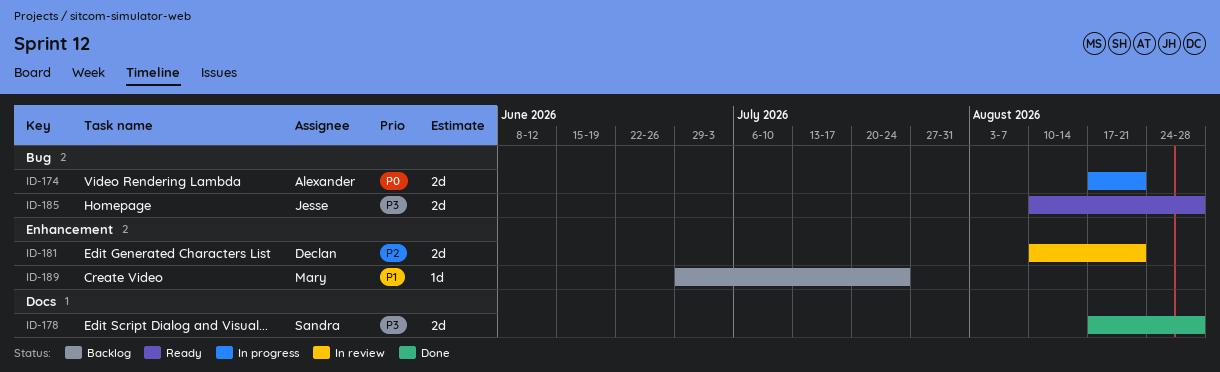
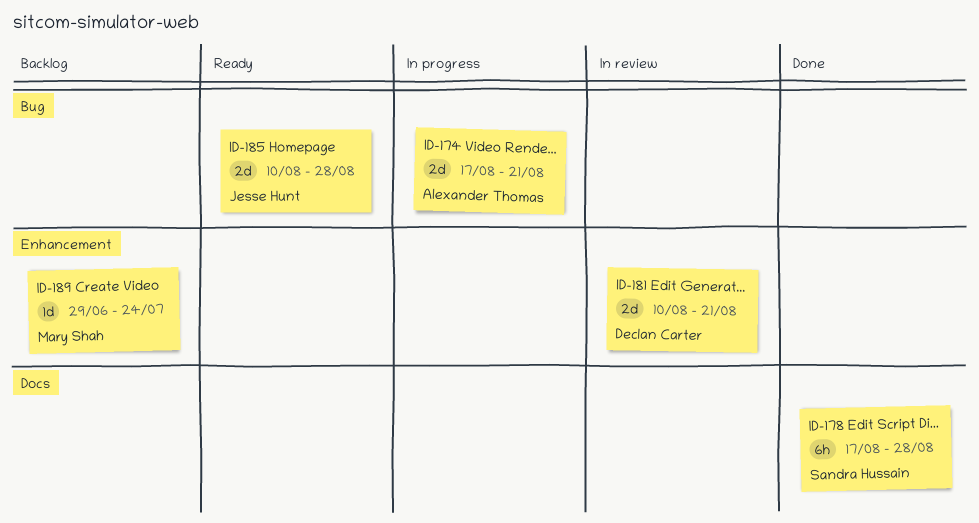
ID-178, estimate: 2d -> 6h

